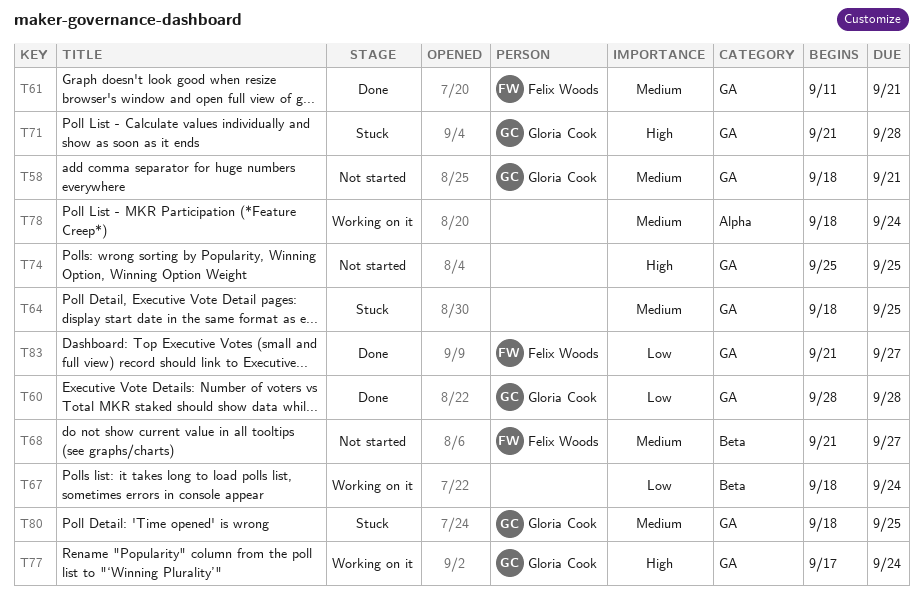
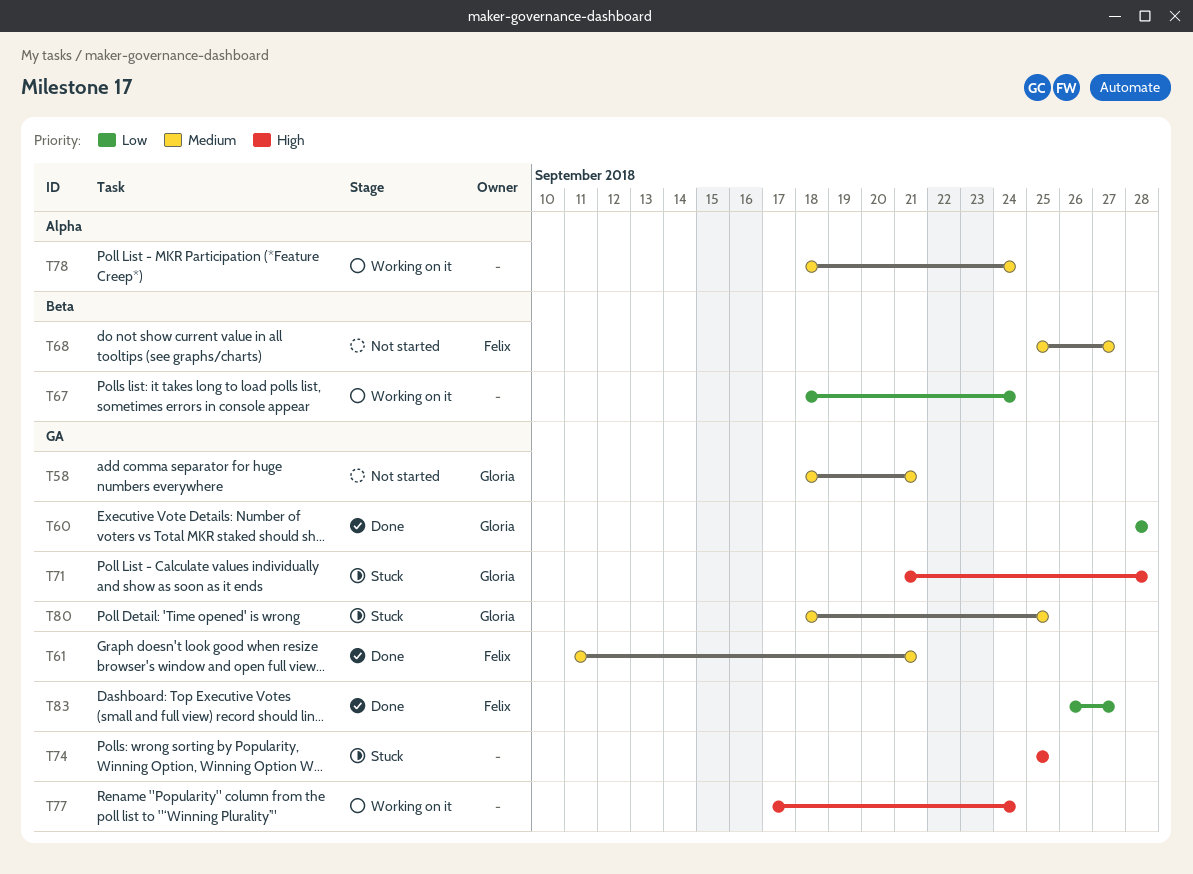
T64: present -> none
T68, start: Sep 21 -> Sep 25
T74, status: Not started -> Stuck
T77, owner: Gloria Cook -> none
T83, start: Sep 21 -> Sep 26

